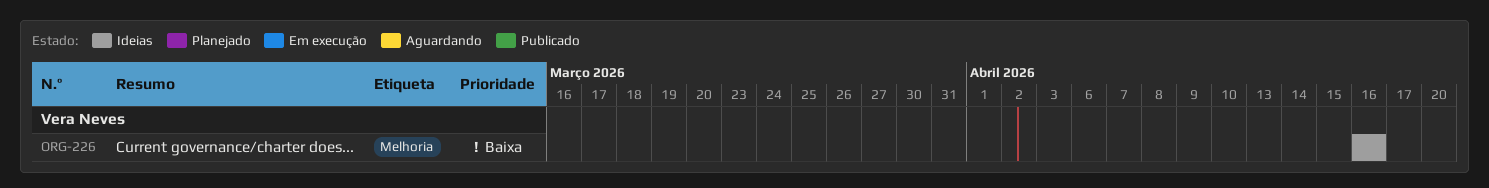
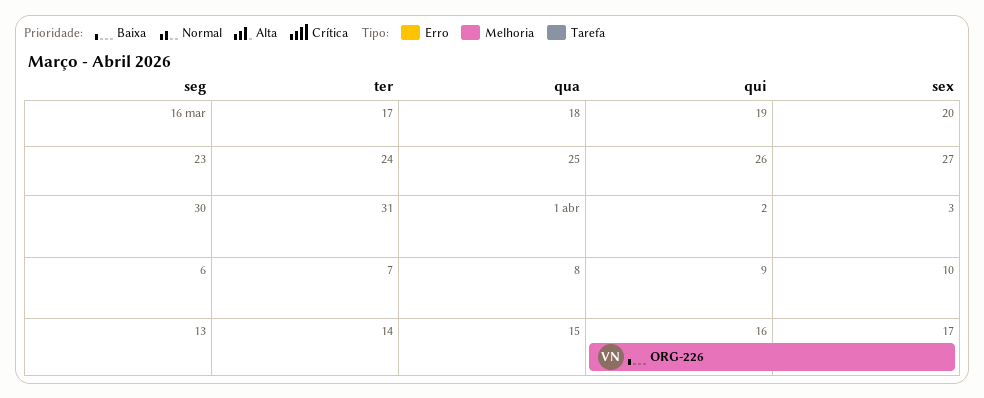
ORG-226, due: Apr 16 -> Apr 17

